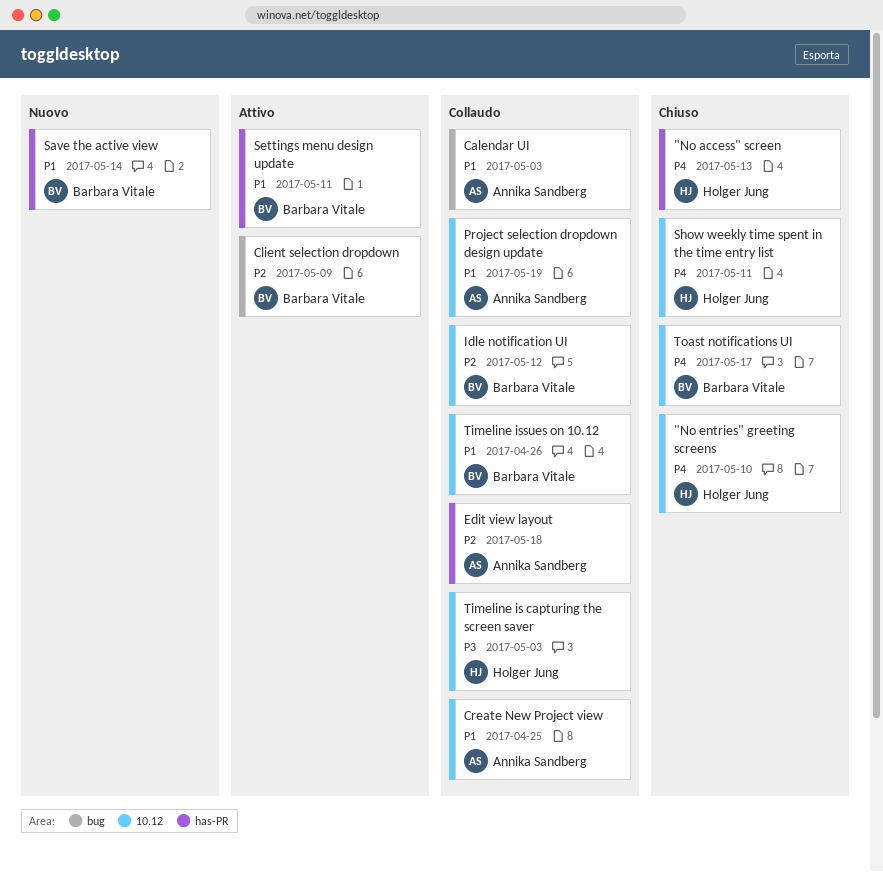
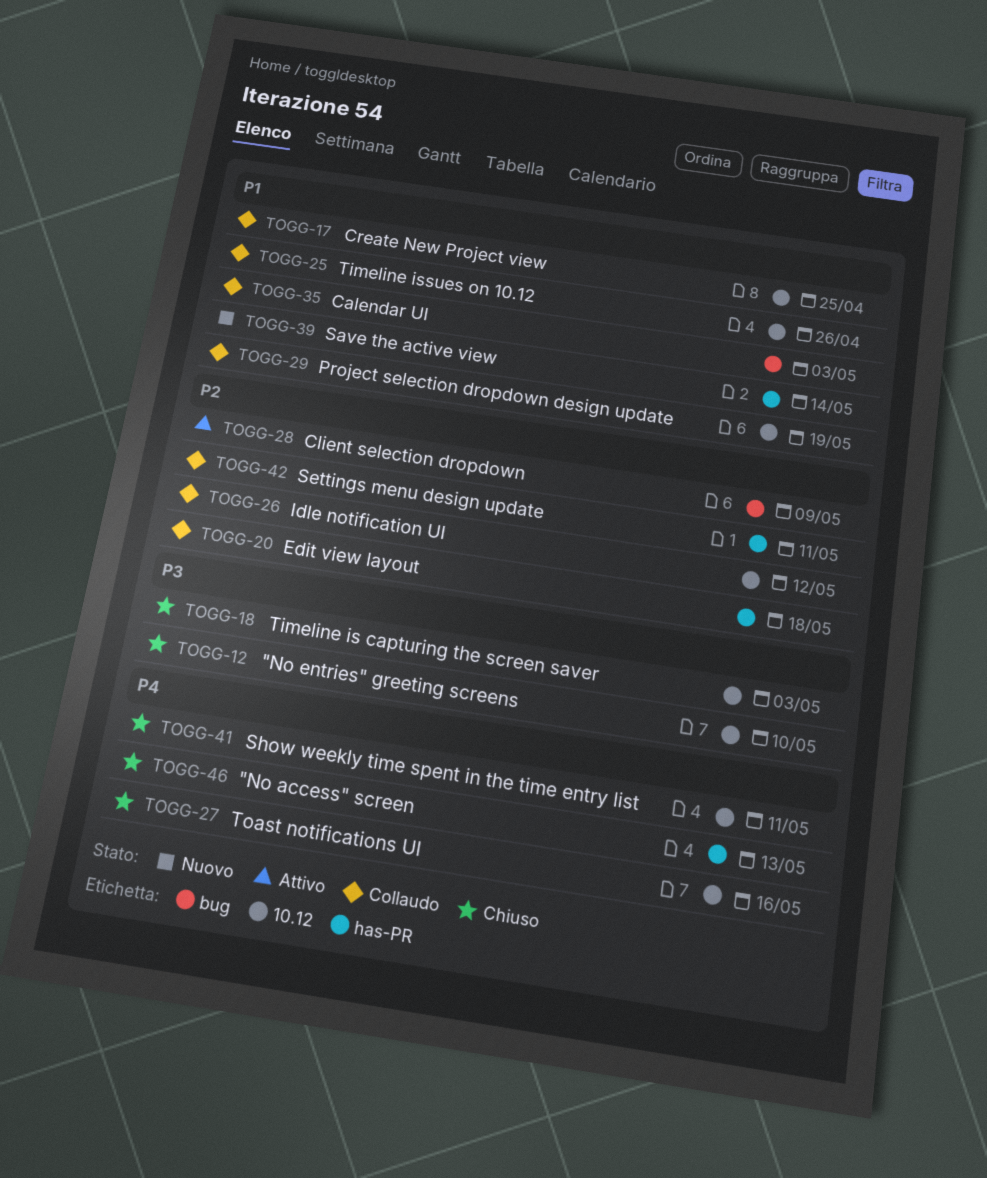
"No entries" greeting screens, priority: P4 -> P3
Settings menu design update, status: Attivo -> Collaudo
Settings menu design update, priority: P1 -> P2
Timeline is capturing the screen saver, status: Collaudo -> Chiuso
Toast notifications UI, due: May 17 -> May 16

